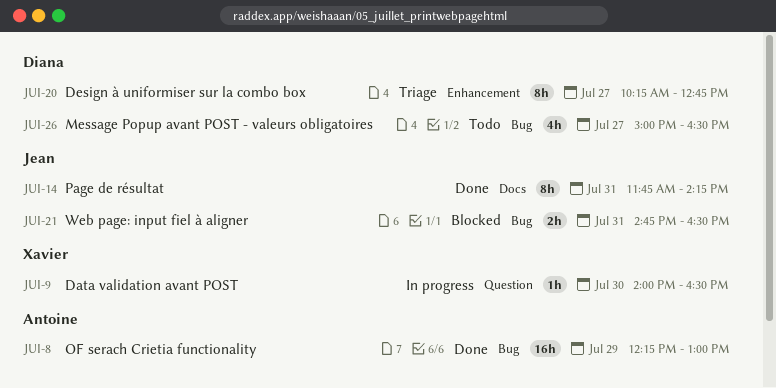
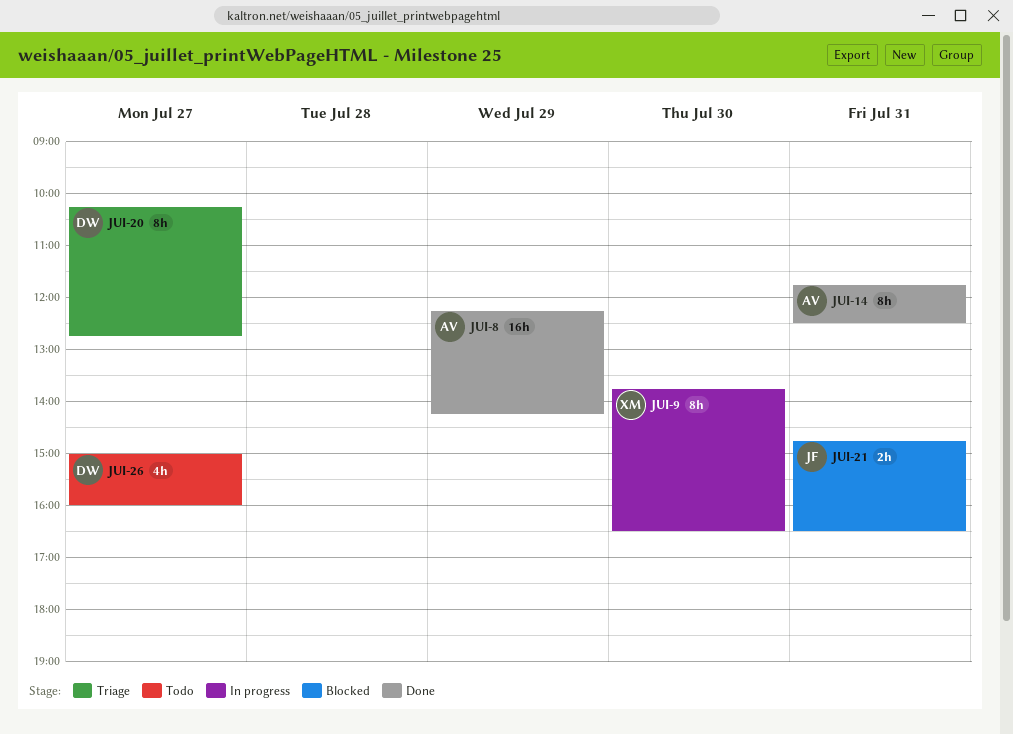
JUI-8, ends: 13:00 -> 14:15
JUI-9, estimate: 1h -> 8h
JUI-9, begins: 14:00 -> 13:45
JUI-14, owner: Jean -> Antoine
JUI-14, ends: 14:15 -> 12:30
JUI-26, ends: 16:30 -> 16:00

